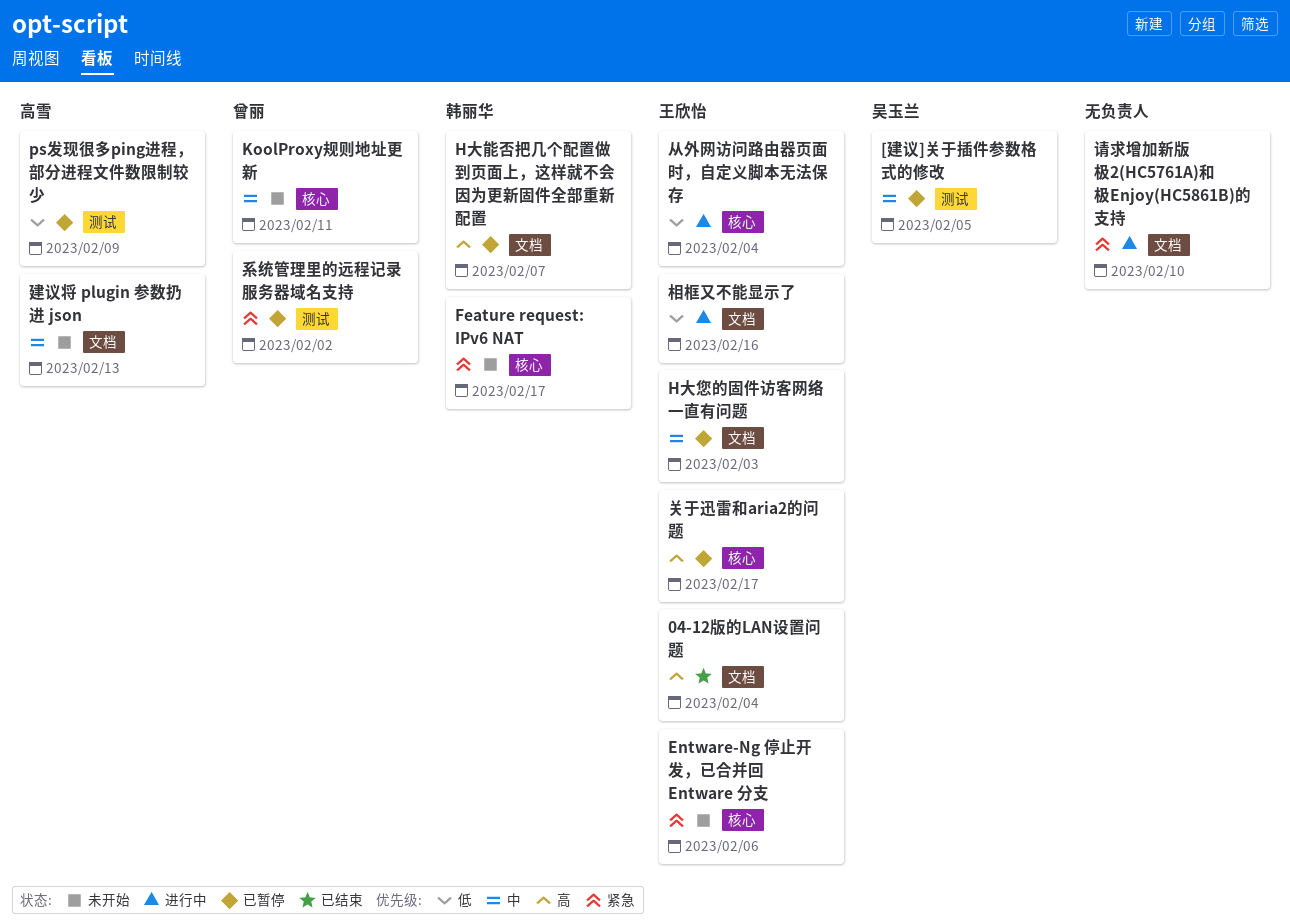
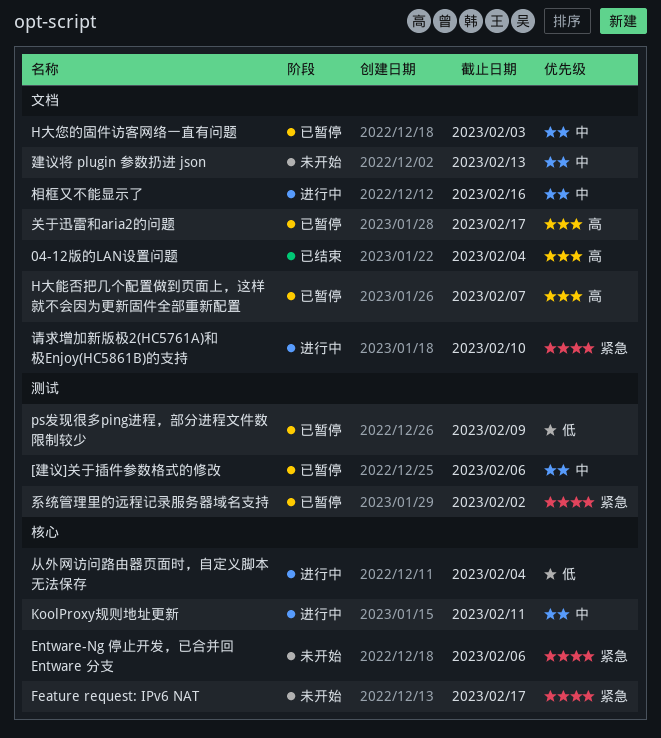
[建议]关于插件参数格式的修改, due: Feb 5 -> Feb 6
KoolProxy规则地址更新, status: 未开始 -> 进行中
关于迅雷和aria2的问题, label: 核心 -> 文档
相框又不能显示了, priority: 低 -> 中

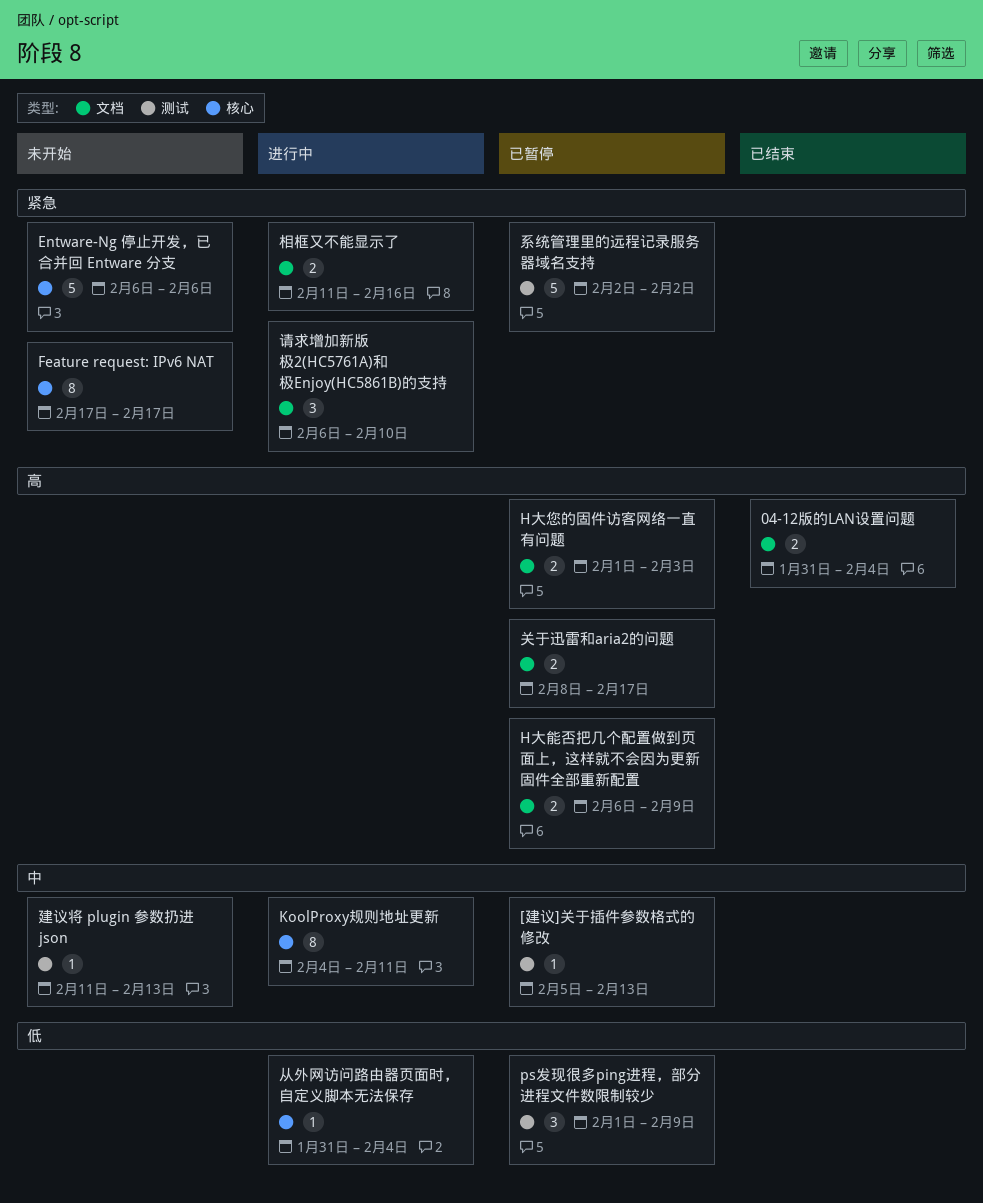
[建议]关于插件参数格式的修改, due: Feb 6 -> Feb 13
H大您的固件访客网络一直有问题, priority: 中 -> 高
H大能否把几个配置做到页面上，这样就不会因为更新固件全部重新配置, due: Feb 7 -> Feb 9
建议将 plugin 参数扔进 json, label: 文档 -> 测试
相框又不能显示了, priority: 中 -> 紧急

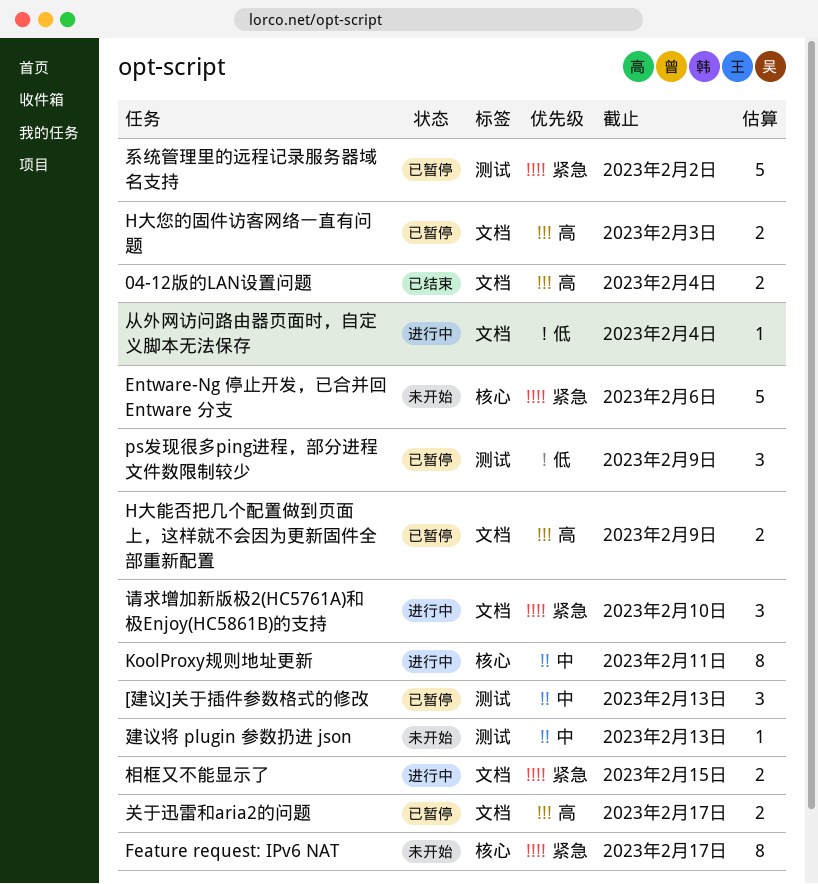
[建议]关于插件参数格式的修改, estimate: 1 -> 3
从外网访问路由器页面时，自定义脚本无法保存, label: 核心 -> 文档
相框又不能显示了, due: Feb 16 -> Feb 15

